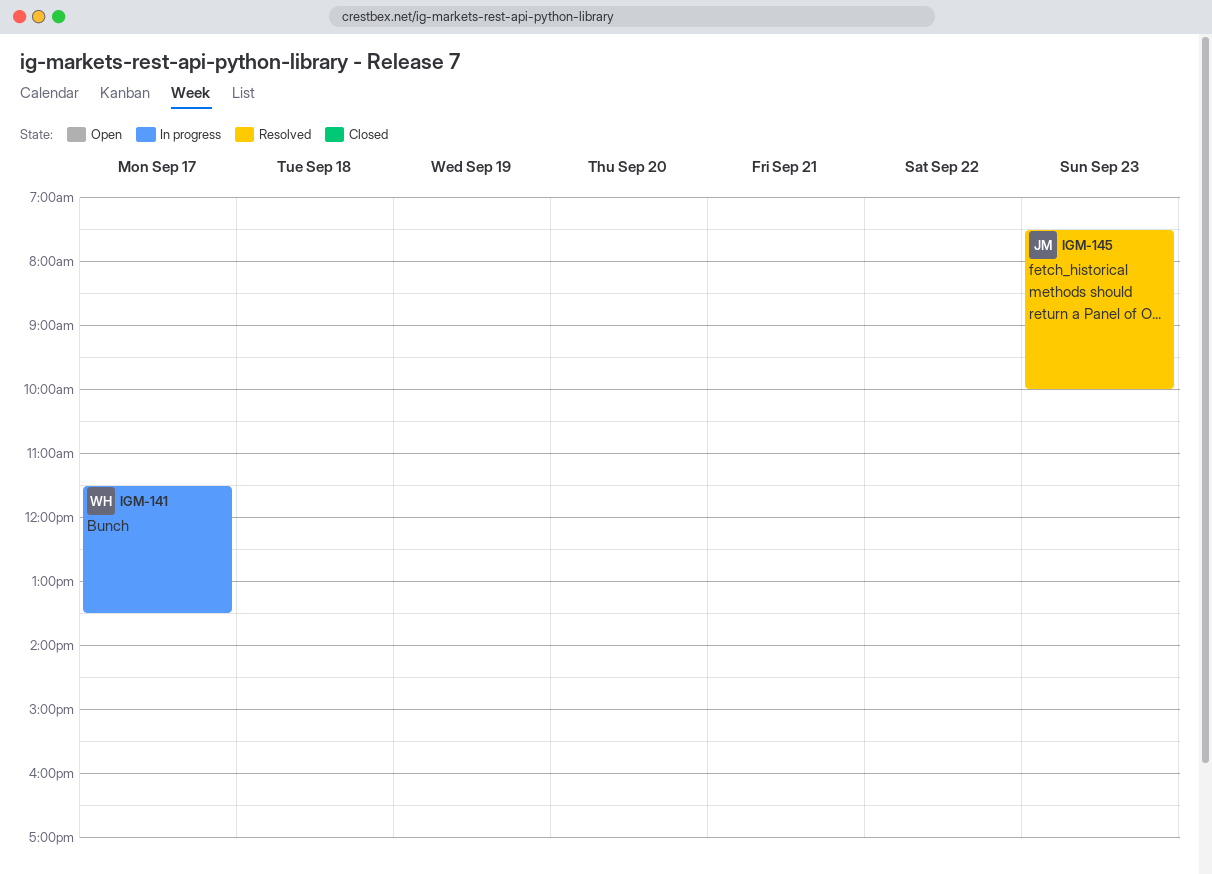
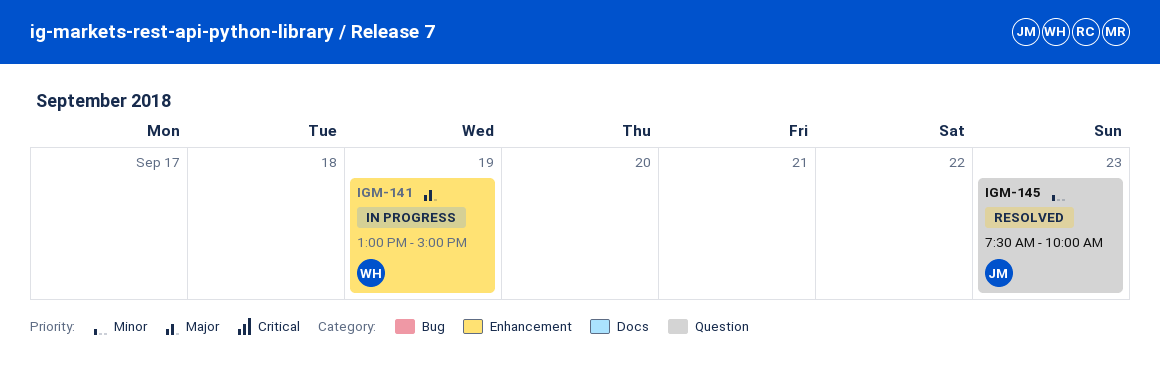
IGM-141, day: Sep 17 -> Sep 19
IGM-141, begins: 11:30 -> 13:00
IGM-141, ends: 13:30 -> 15:00

